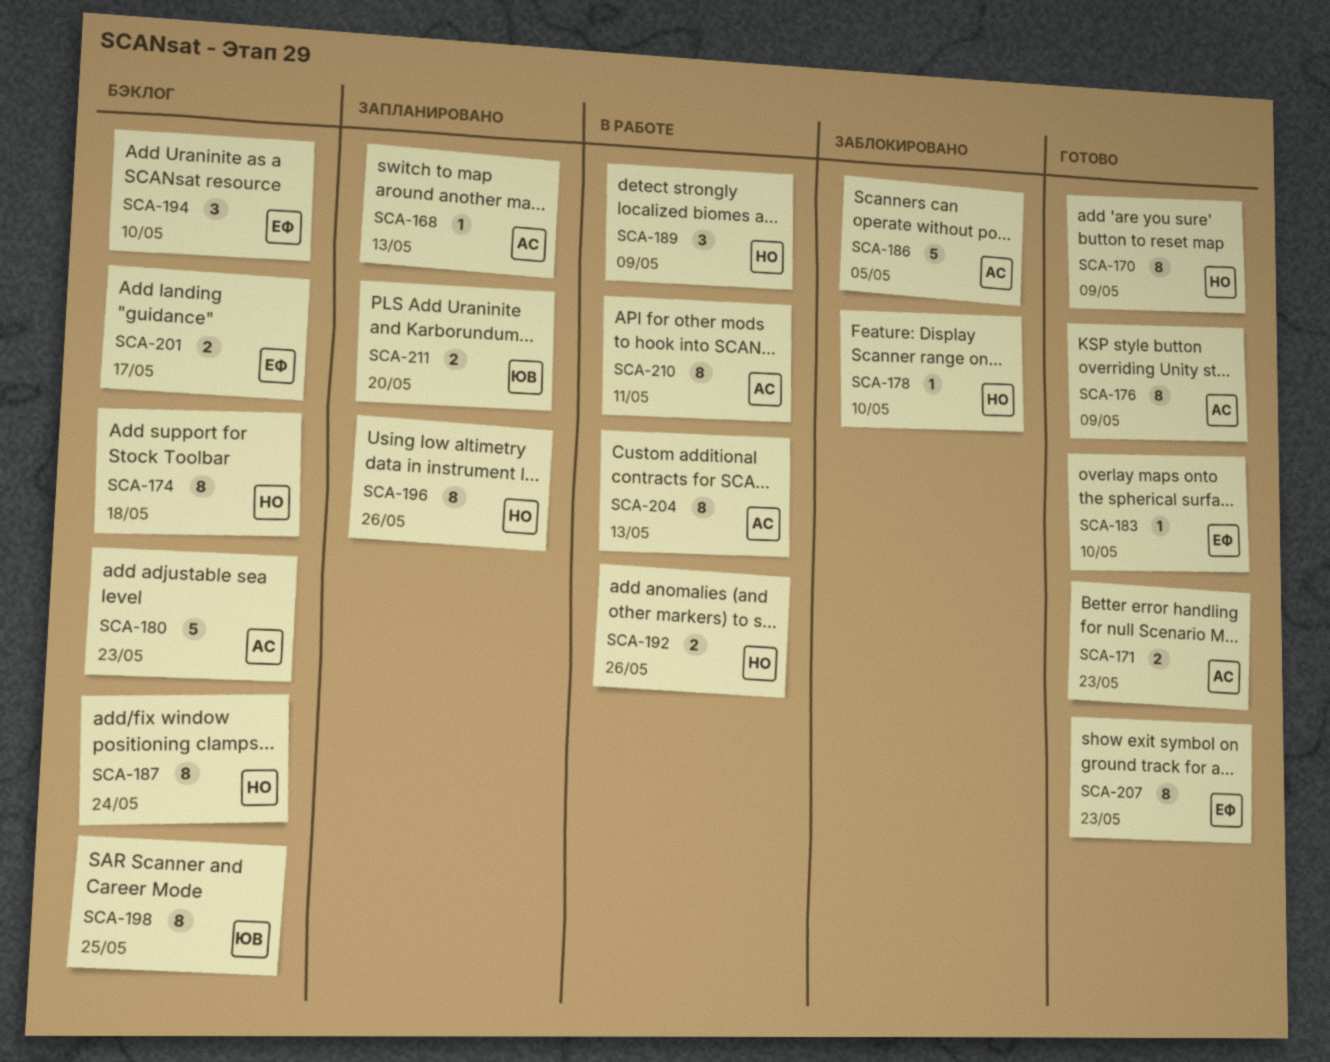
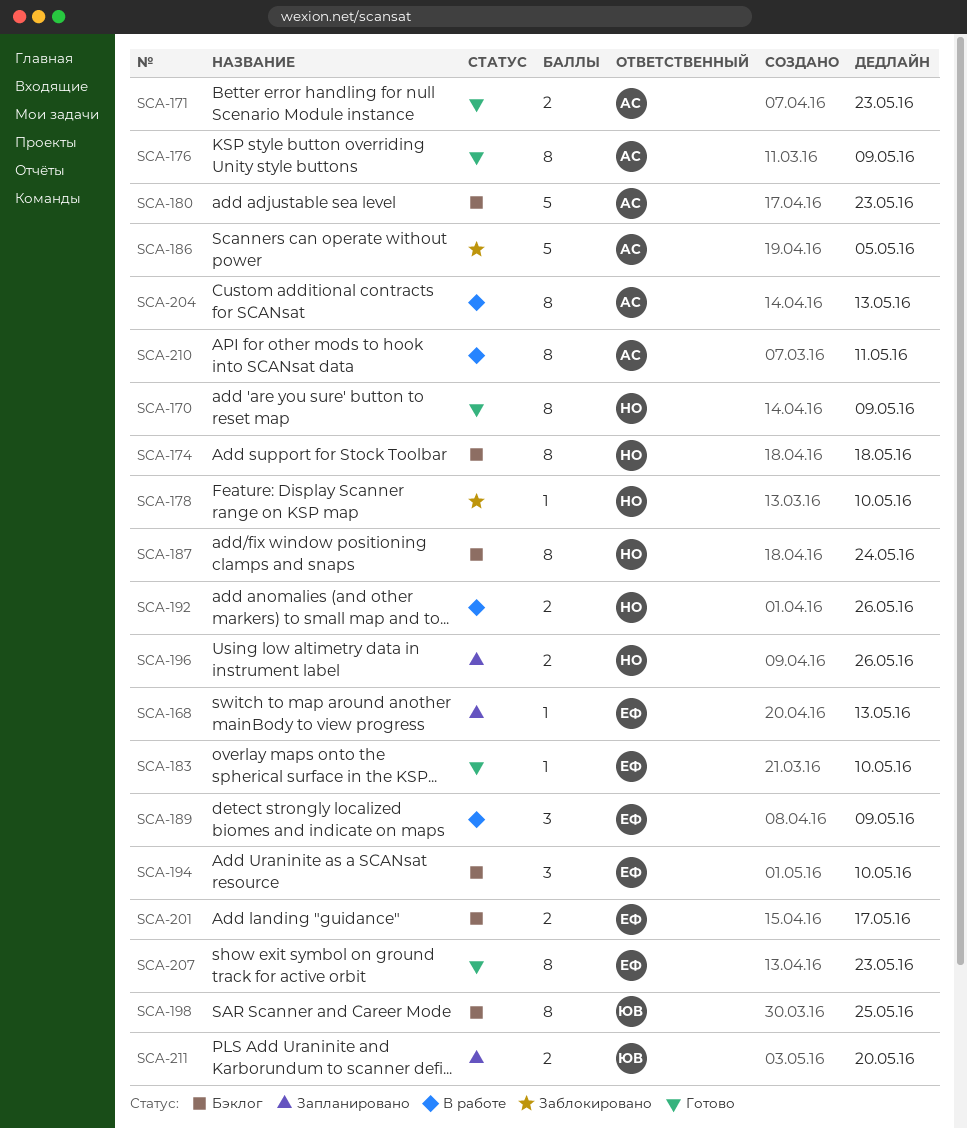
SCA-168, owner: АС -> ЕФ
SCA-189, owner: НО -> ЕФ
SCA-196, estimate: 8 -> 2

